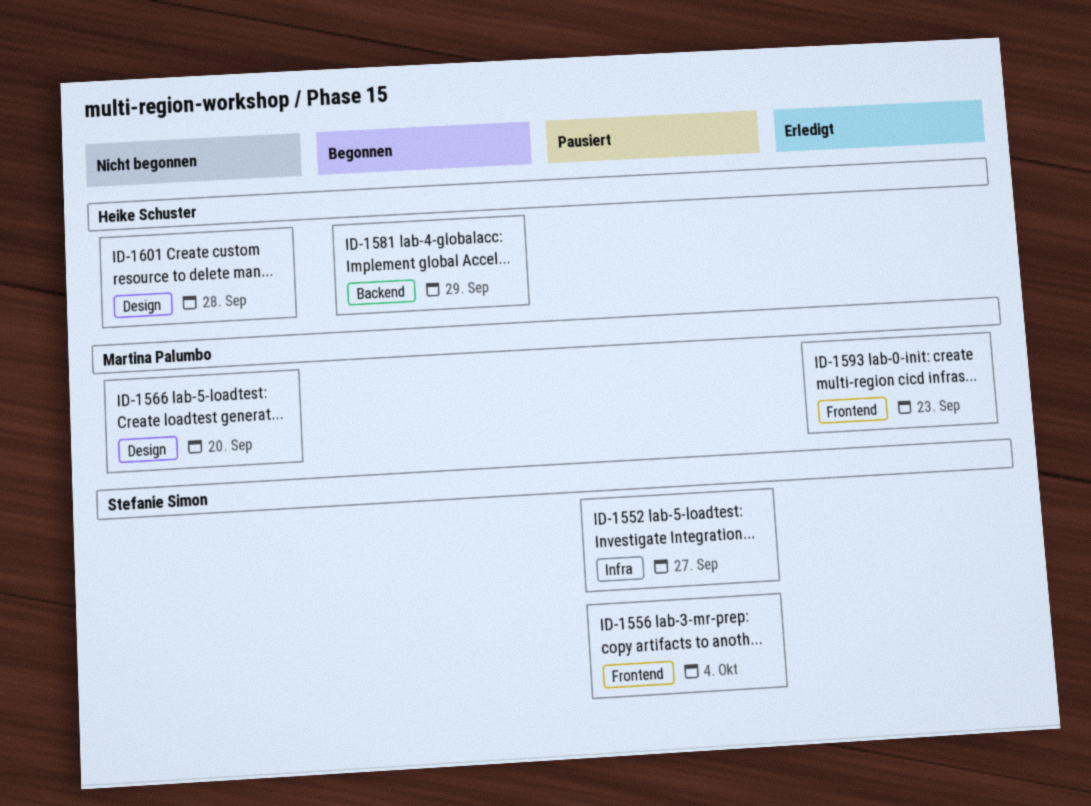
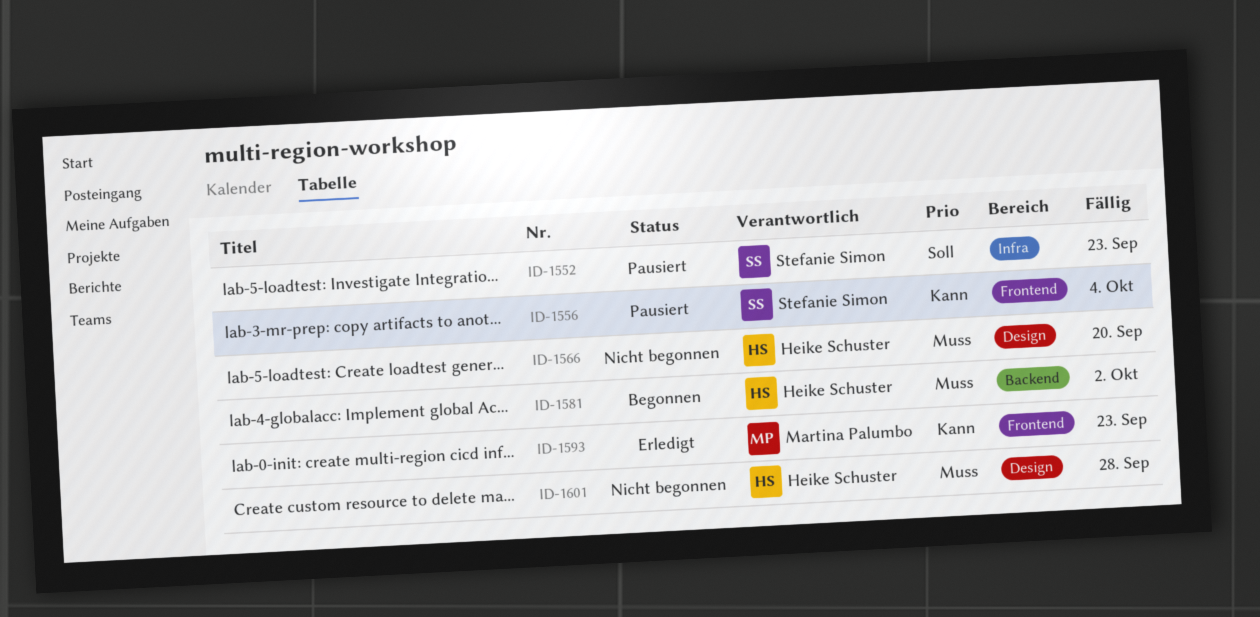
ID-1552, due: Sep 27 -> Sep 23
ID-1566, owner: Martina Palumbo -> Heike Schuster
ID-1581, due: Sep 29 -> Oct 2

